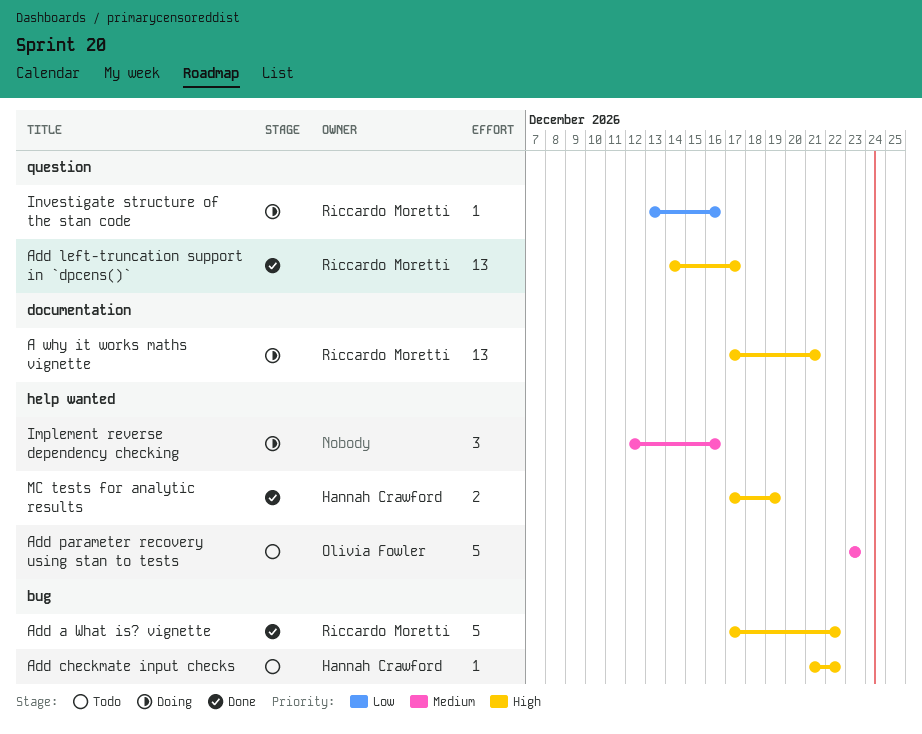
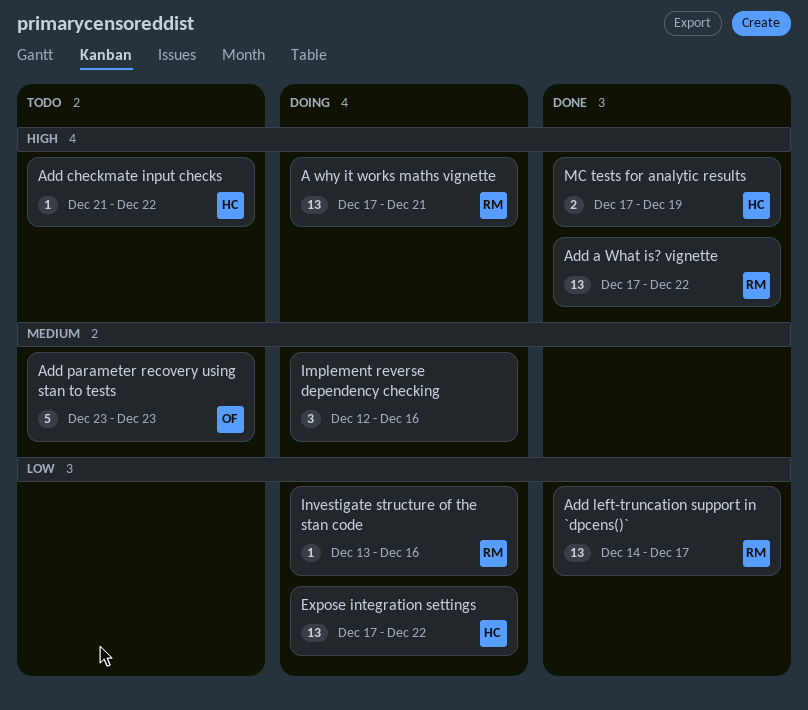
Add a What is? vignette, estimate: 5 -> 13
Add left-truncation support in `dpcens()`, priority: High -> Low
Expose integration settings: none -> present

